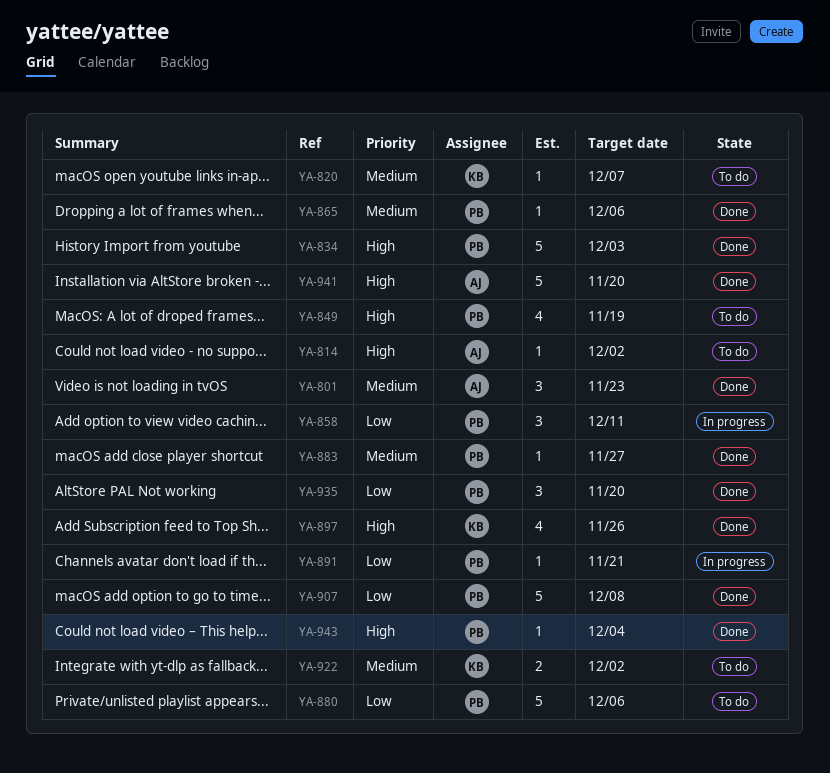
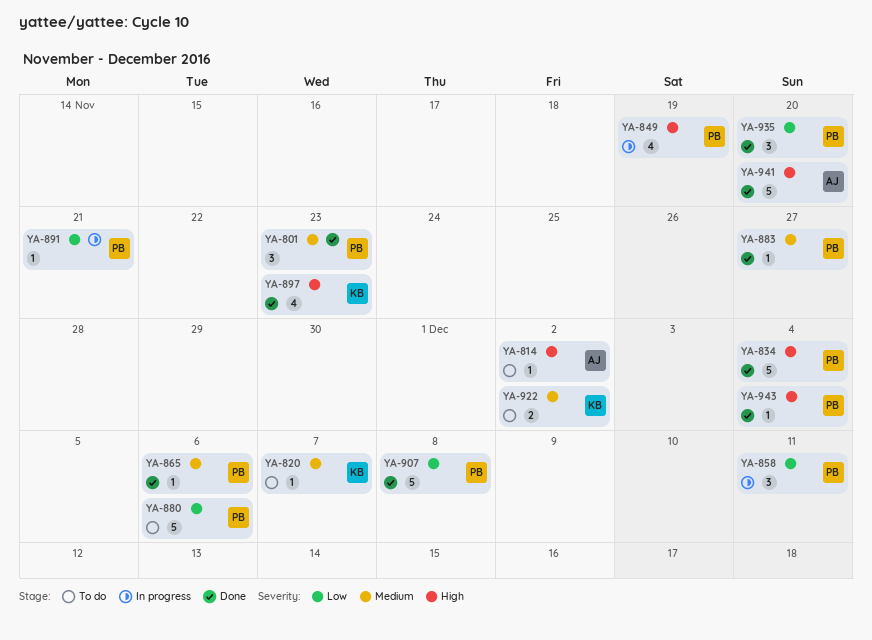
YA-801, owner: AJ -> PB
YA-834, due: Dec 3 -> Dec 4
YA-849, status: To do -> In progress
YA-897, due: Nov 26 -> Nov 23

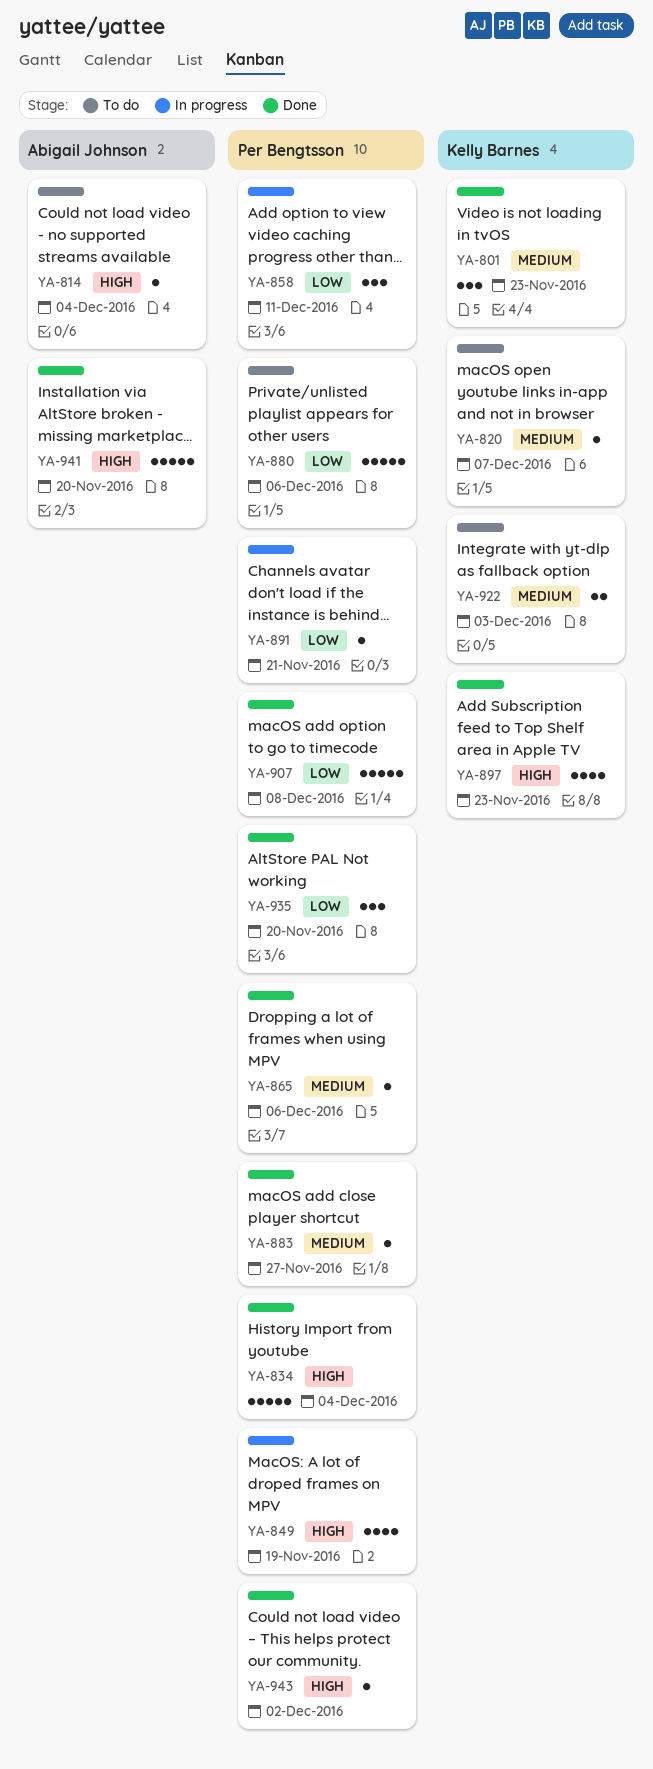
YA-801, owner: Per Bengtsson -> Kelly Barnes
YA-814, due: Dec 2 -> Dec 4
YA-922, due: Dec 2 -> Dec 3
YA-943, due: Dec 4 -> Dec 2

